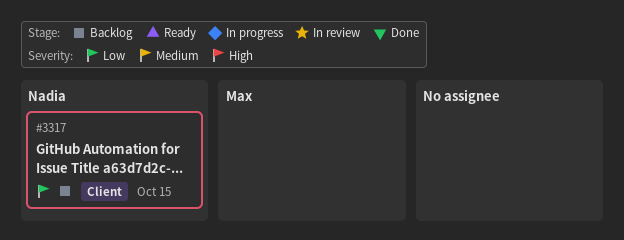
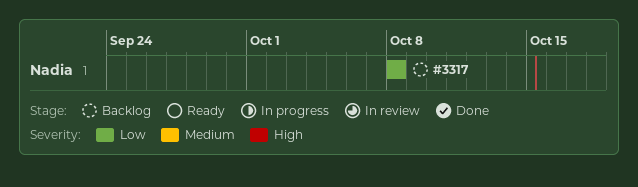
#3317, due: Oct 15 -> Oct 8

